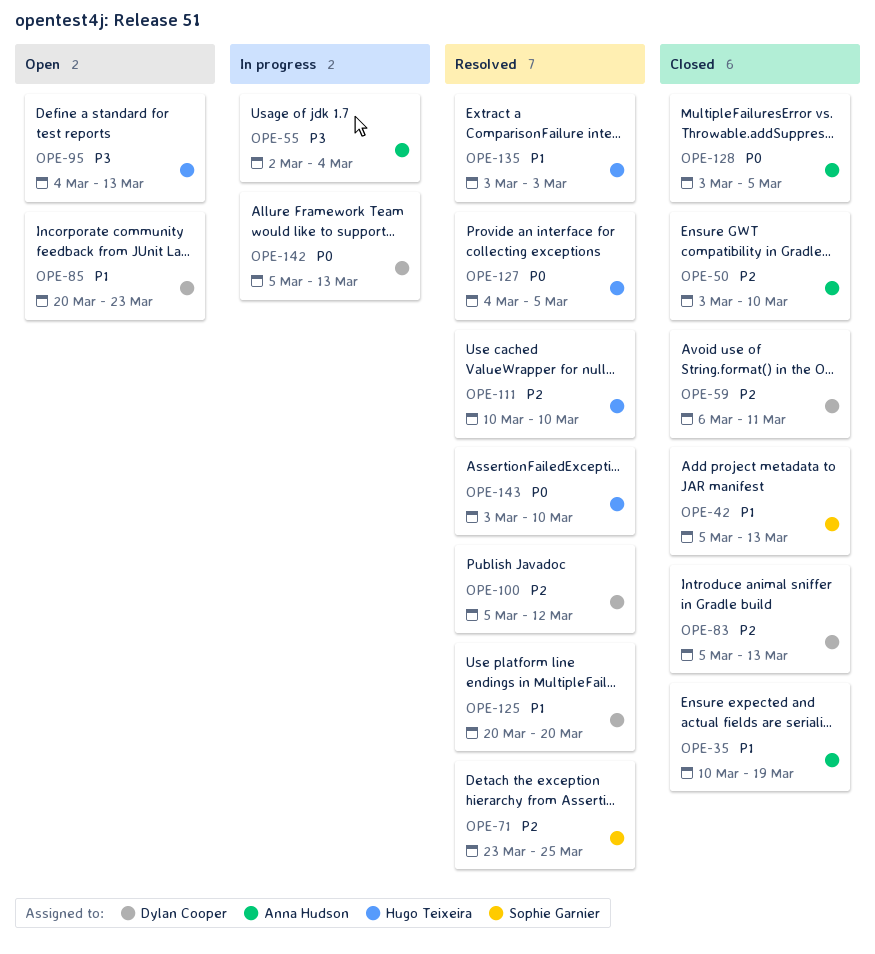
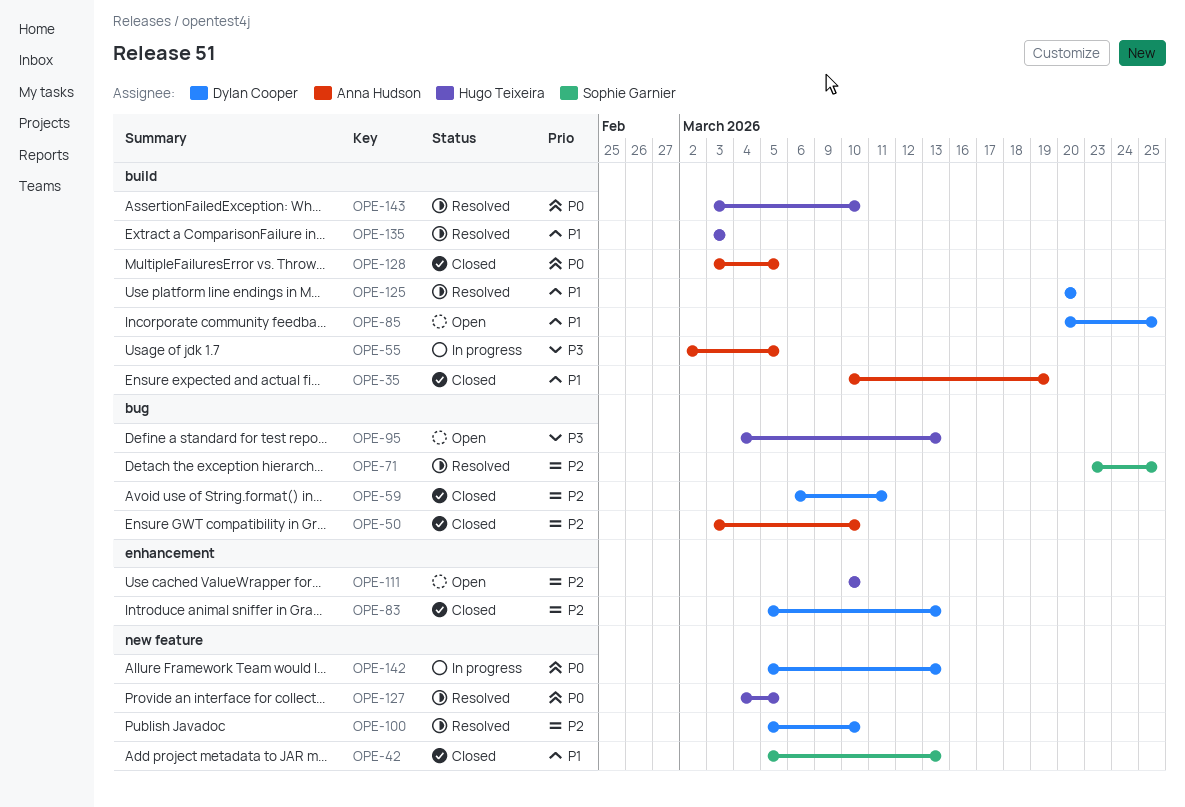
OPE-55, due: Mar 4 -> Mar 5
OPE-85, due: Mar 23 -> Mar 25
OPE-100, due: Mar 12 -> Mar 10
OPE-111, status: Resolved -> Open

